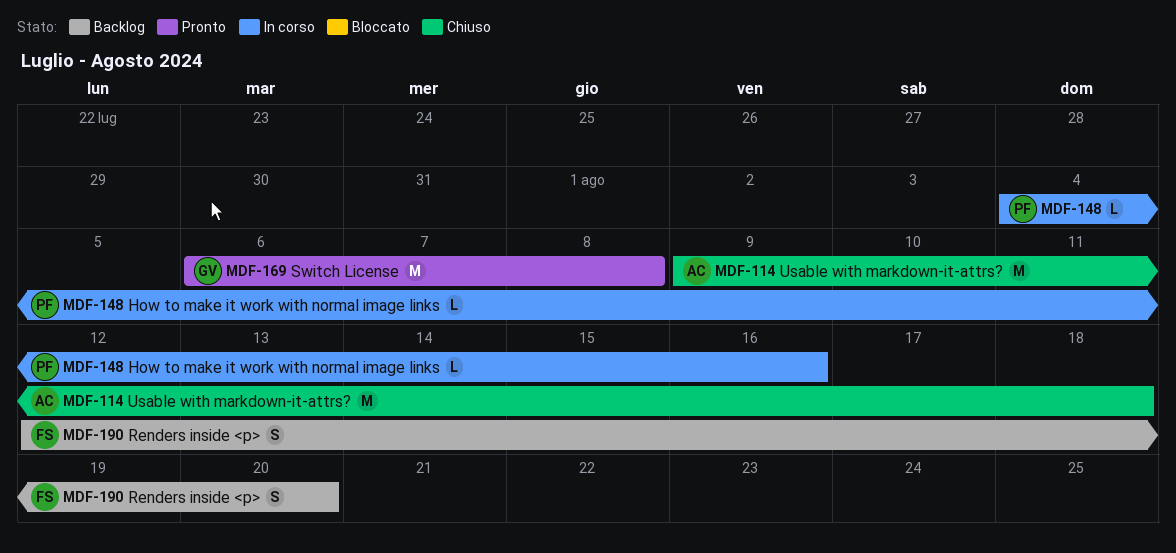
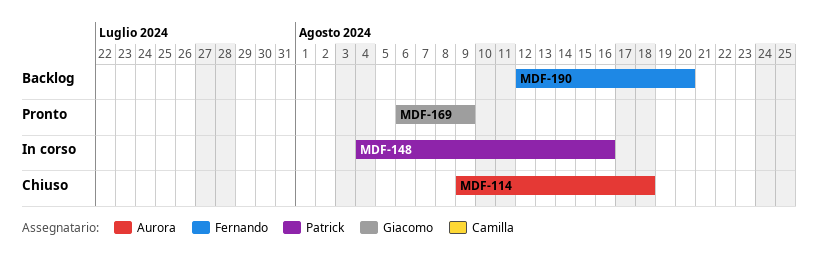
MDF-169, due: Aug 8 -> Aug 9

